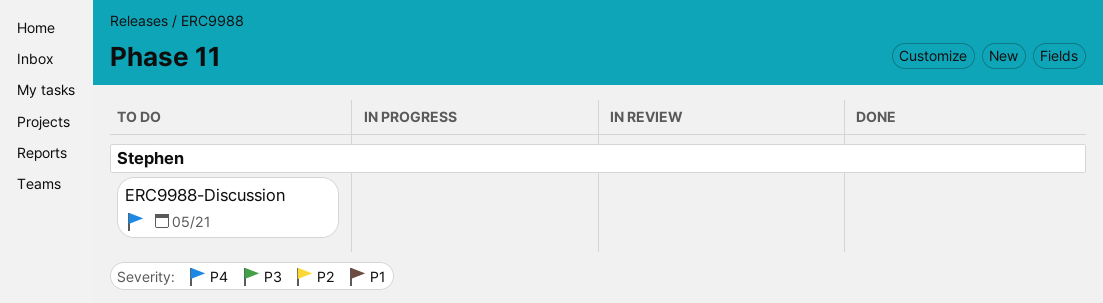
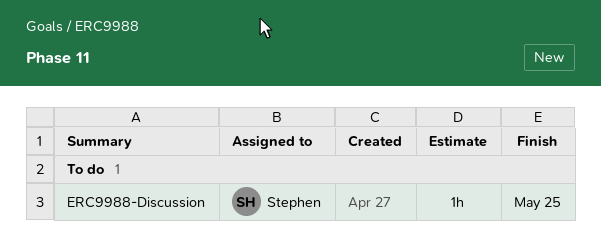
ERC9988-Discussion, due: May 21 -> May 25

